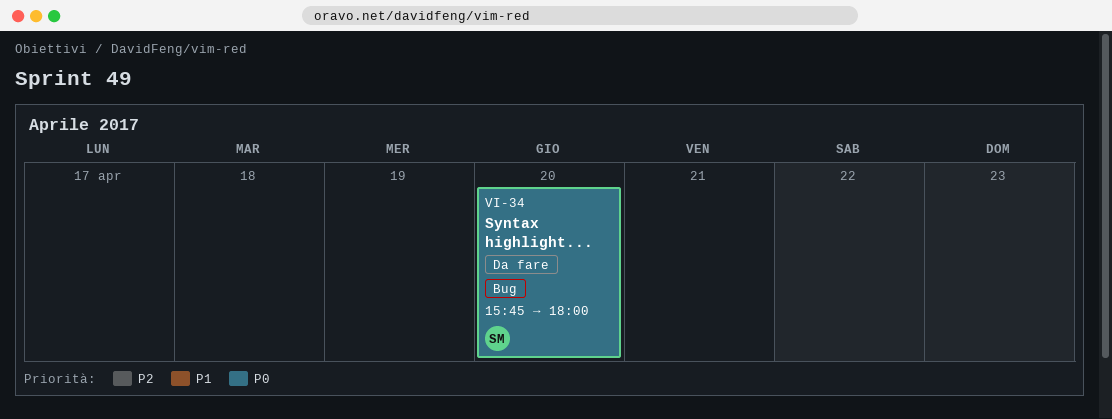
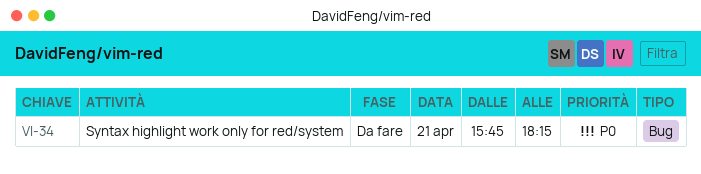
VI-34, day: Apr 20 -> Apr 21
VI-34, ends: 18:00 -> 18:15

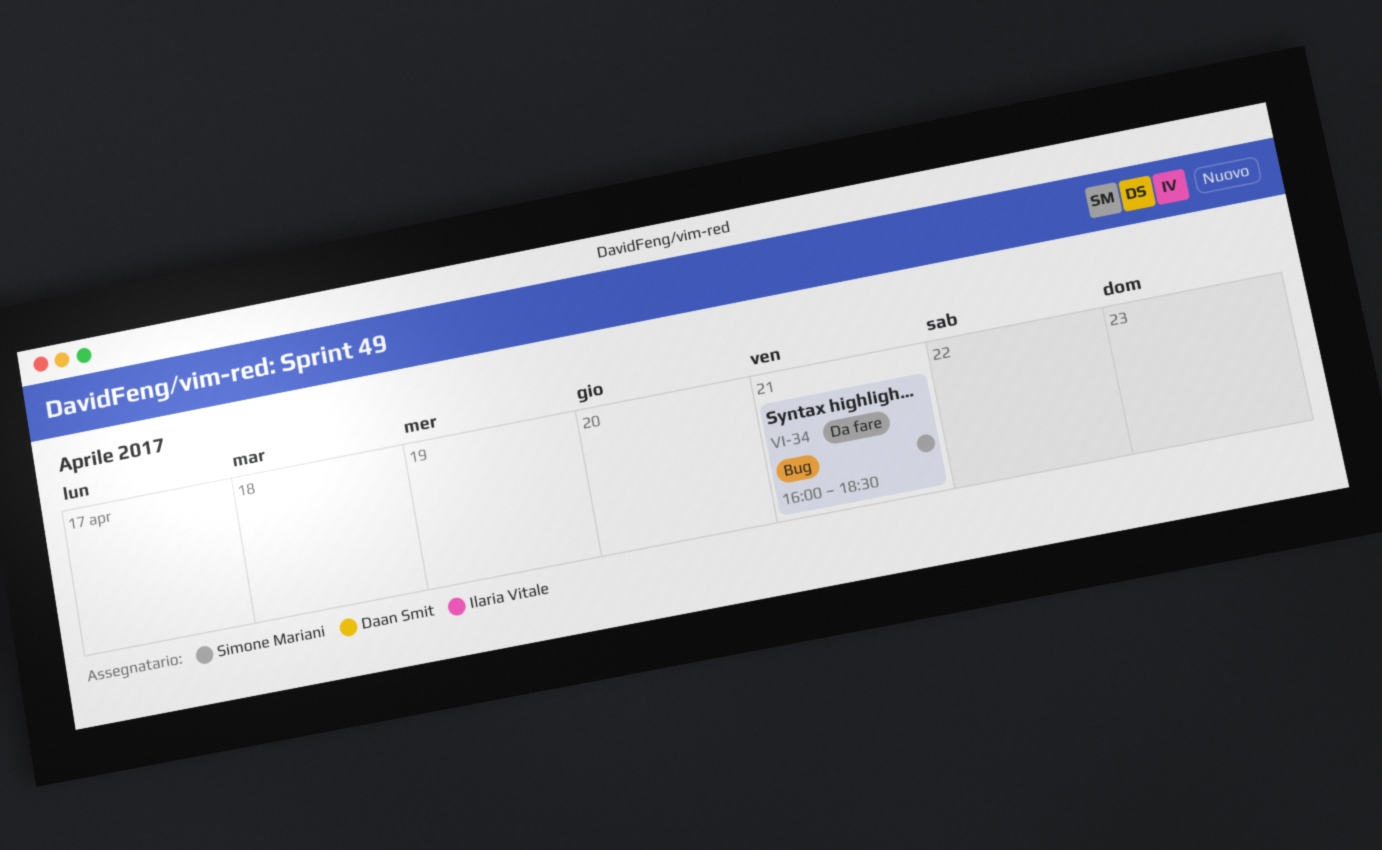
VI-34, begins: 15:45 -> 16:00
VI-34, ends: 18:15 -> 18:30

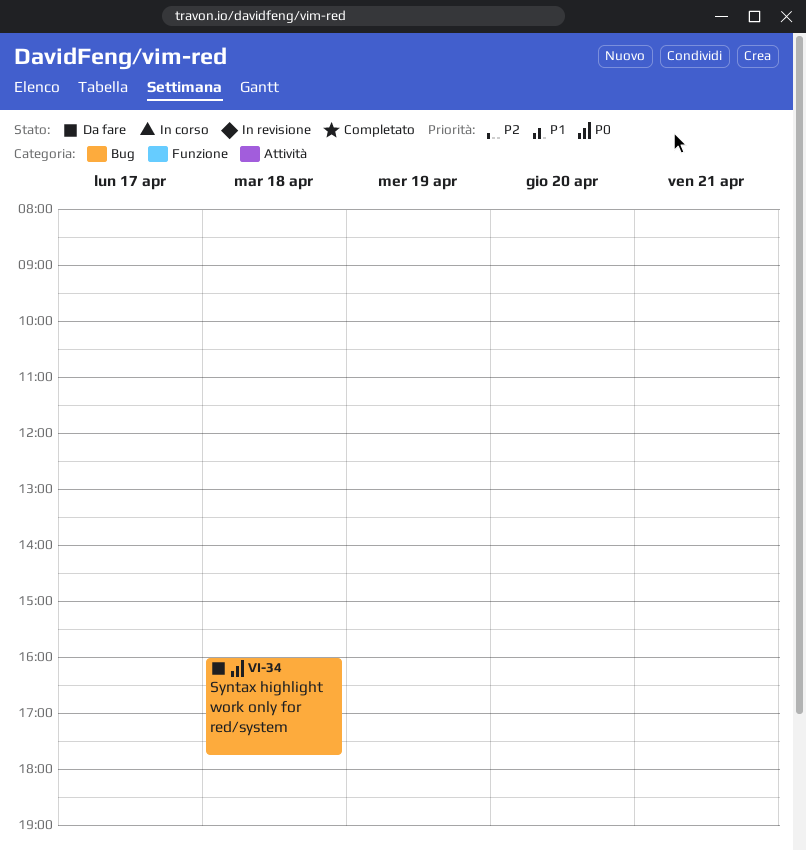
VI-34, day: Apr 21 -> Apr 18
VI-34, ends: 18:30 -> 17:45

